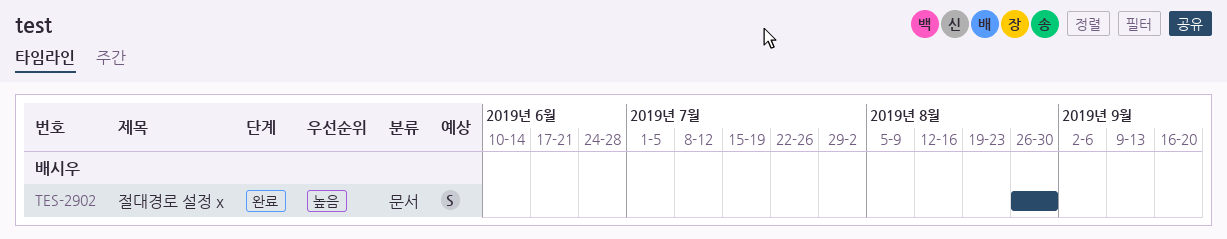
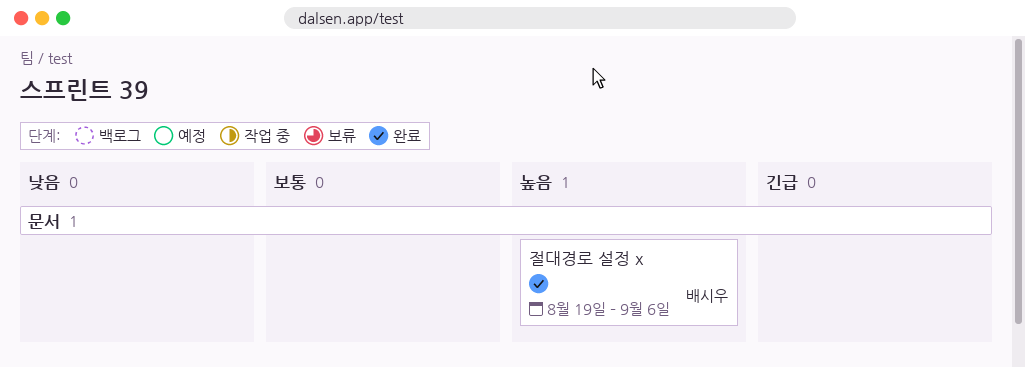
절대경로 설정 x, start: Aug 26 -> Aug 19
절대경로 설정 x, due: Aug 30 -> Sep 6

